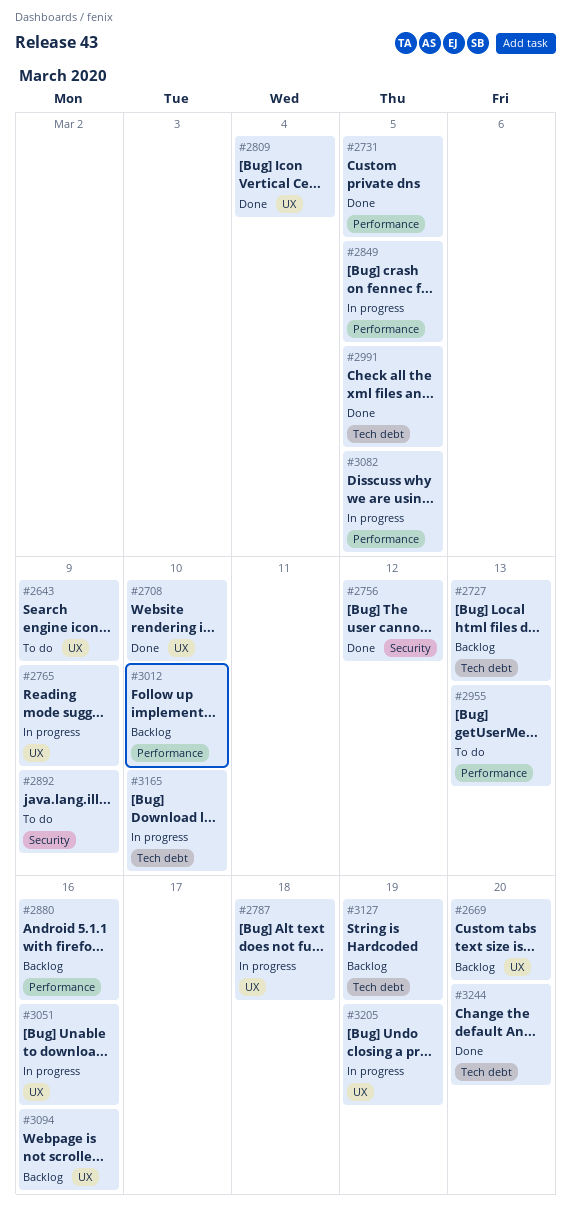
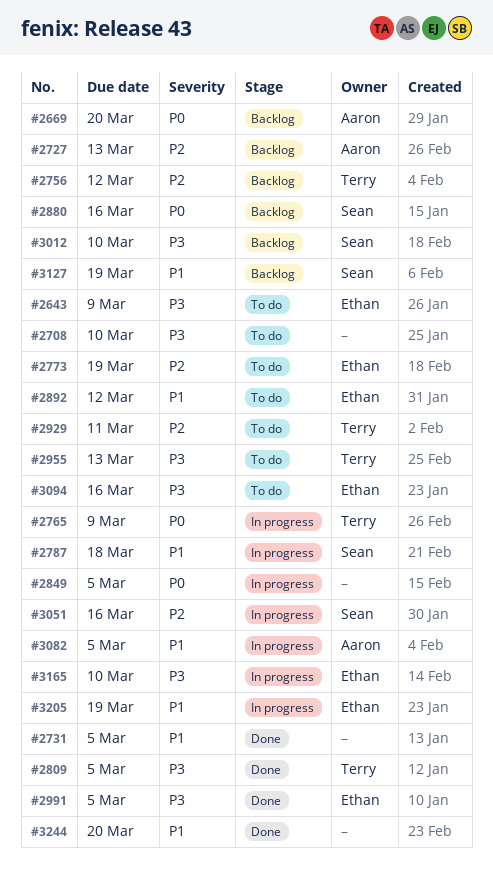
#2708, status: Done -> To do
#2756, status: Done -> Backlog
#2773: none -> present
#2809, due: Mar 4 -> Mar 5
#2892, due: Mar 9 -> Mar 12
#2929: none -> present
#3094, status: Backlog -> To do

